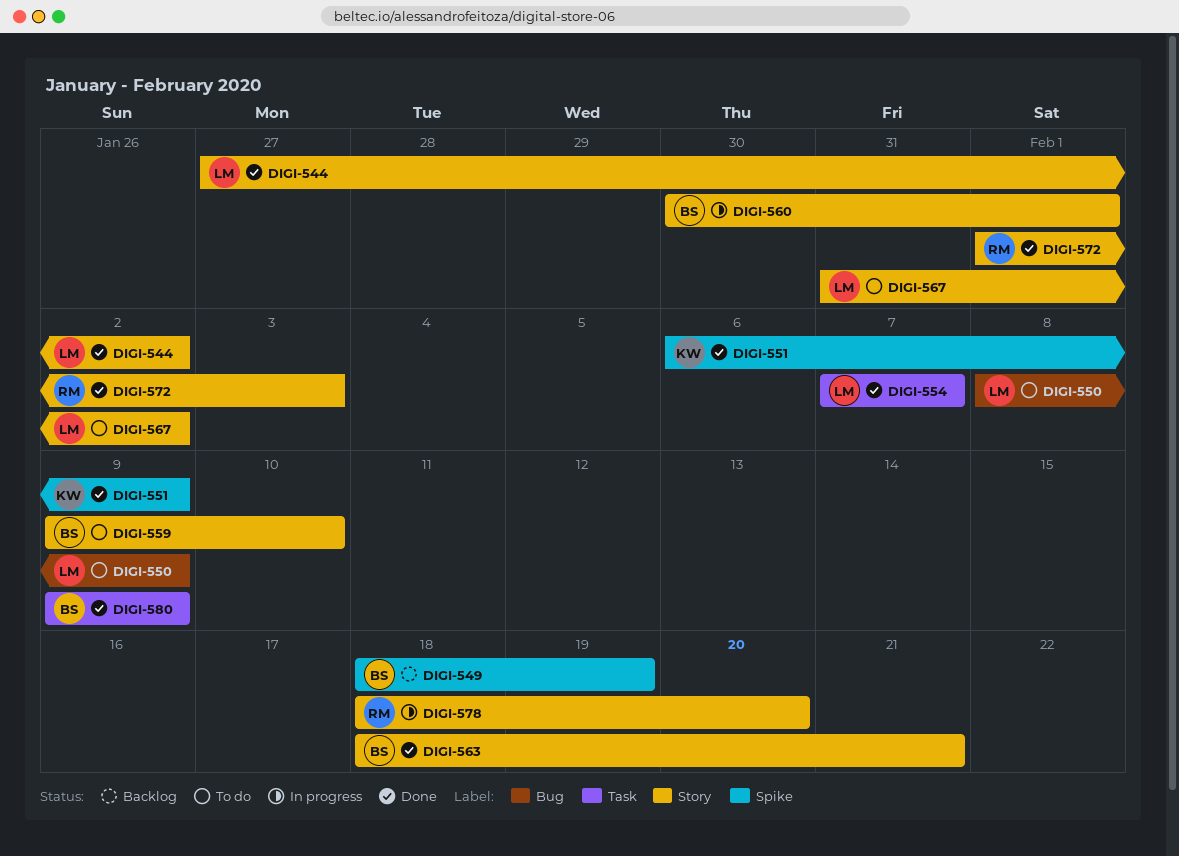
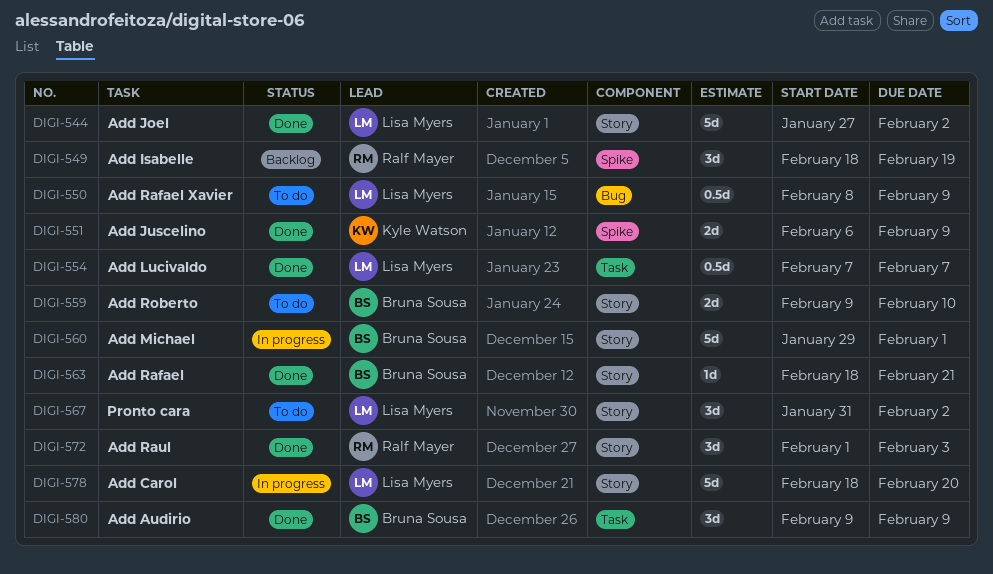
DIGI-549, owner: Bruna Sousa -> Ralf Mayer
DIGI-560, start: Jan 30 -> Jan 29
DIGI-578, owner: Ralf Mayer -> Lisa Myers

